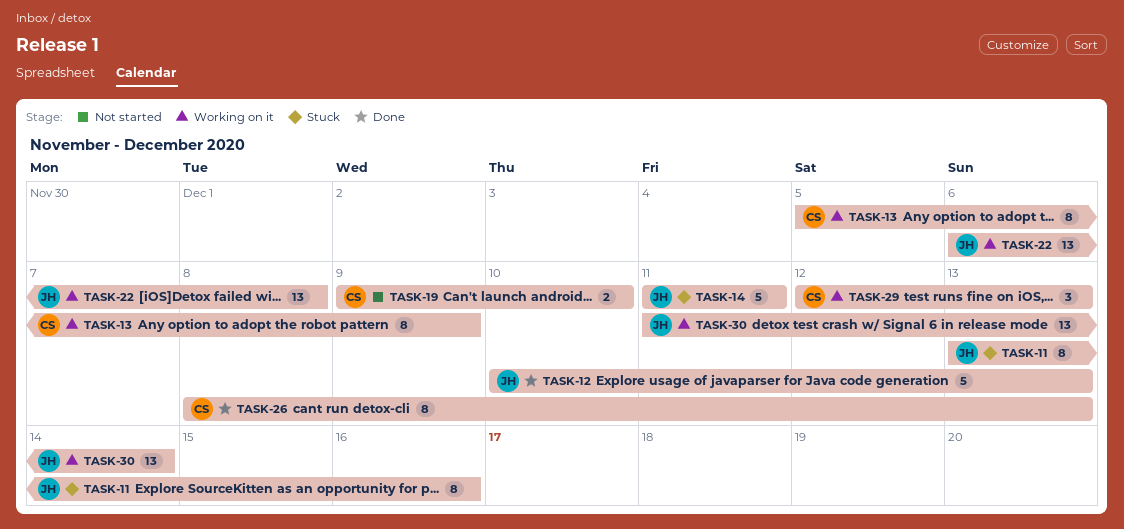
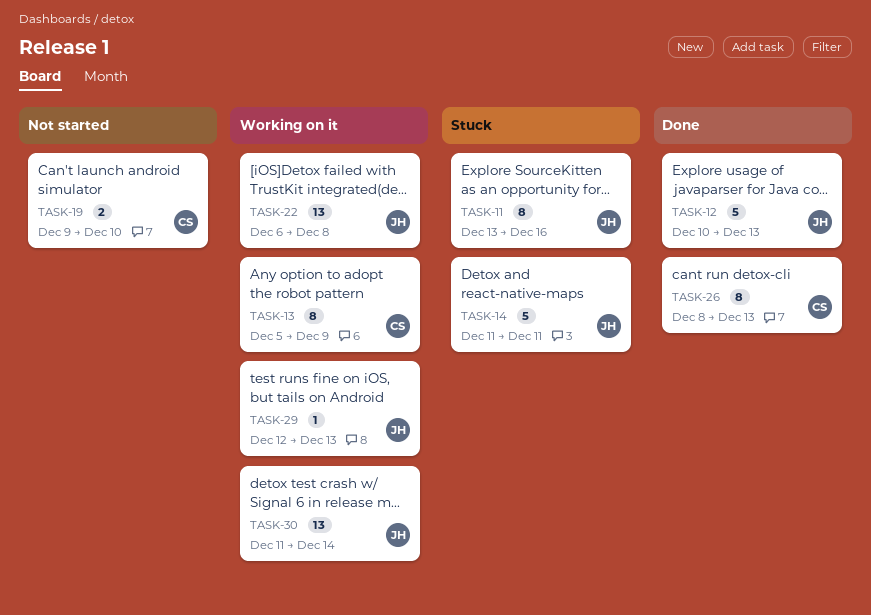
TASK-29, owner: CS -> JH
TASK-29, estimate: 3 -> 1

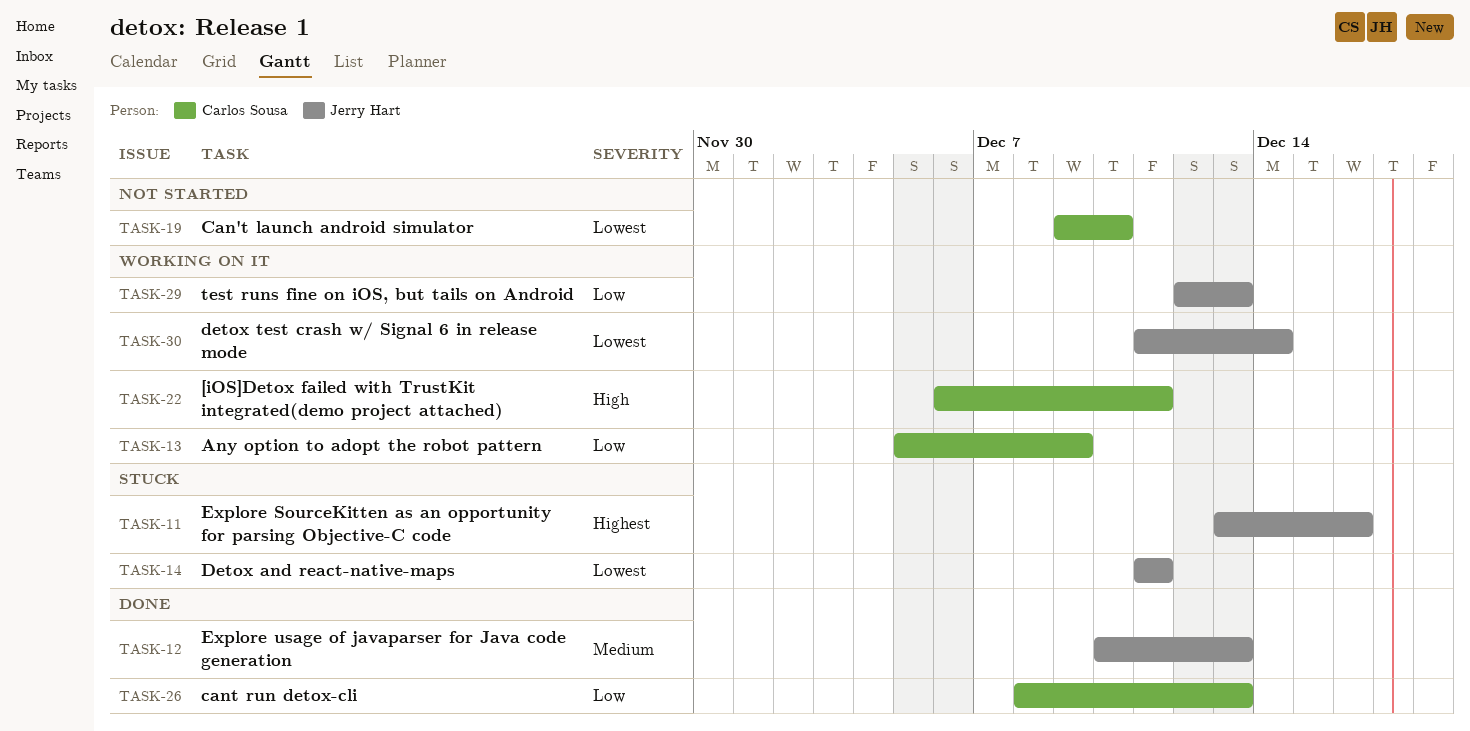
TASK-22, owner: Jerry Hart -> Carlos Sousa
TASK-22, due: Dec 8 -> Dec 11

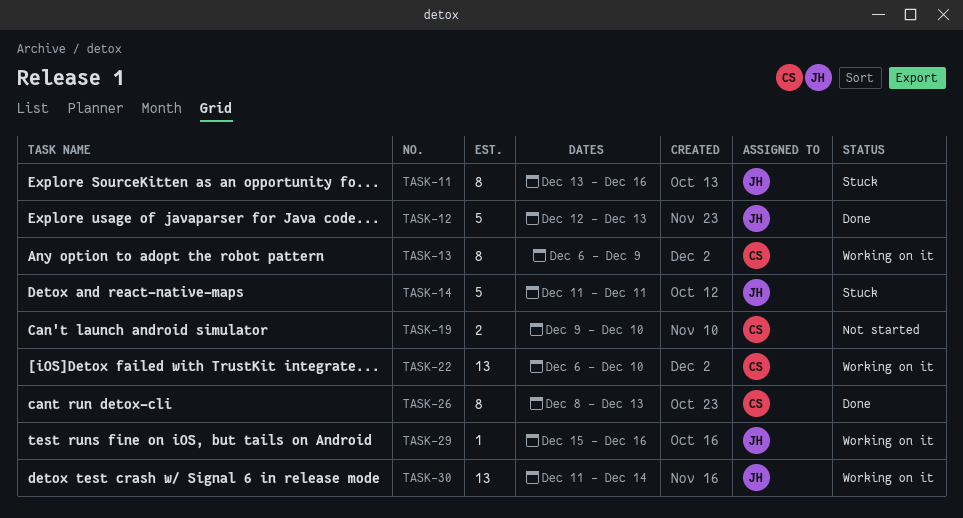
TASK-12, start: Dec 10 -> Dec 12
TASK-13, start: Dec 5 -> Dec 6
TASK-22, due: Dec 11 -> Dec 10
TASK-29, start: Dec 12 -> Dec 15
TASK-29, due: Dec 13 -> Dec 16

